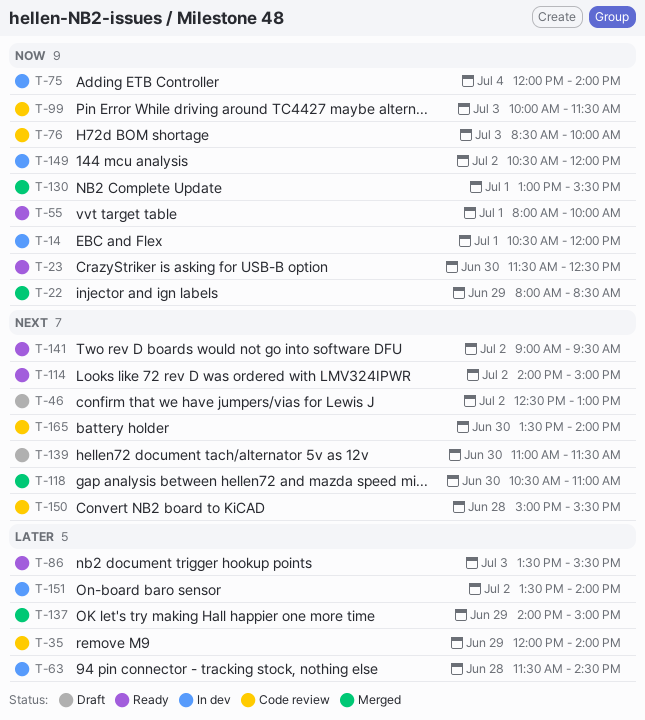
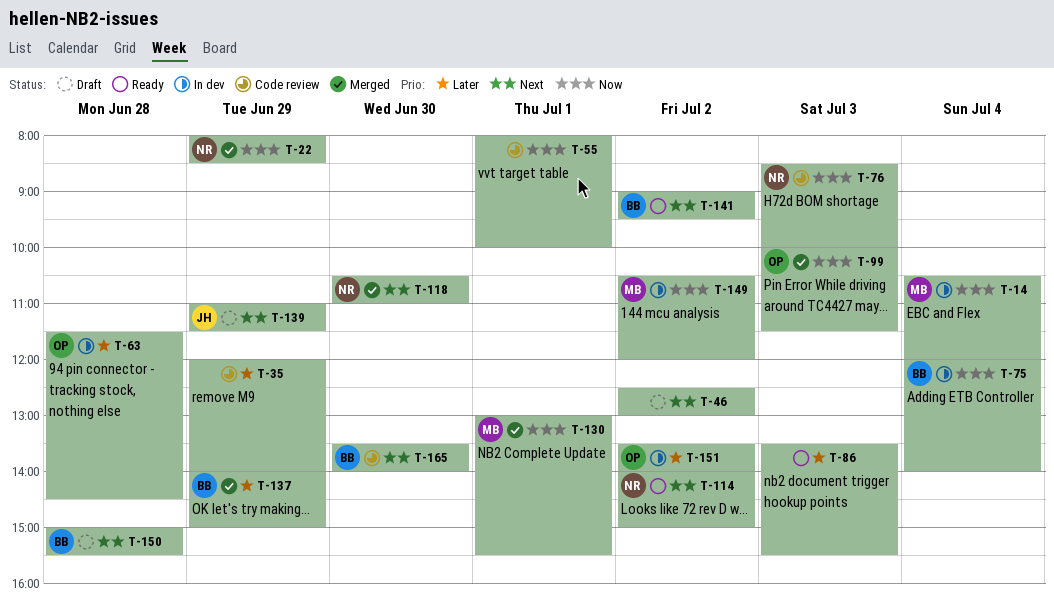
T-14, day: Jul 1 -> Jul 4
T-23: present -> none
T-55, status: Ready -> Code review
T-99, status: Code review -> Merged
T-139, day: Jun 30 -> Jun 29
T-150, status: Code review -> Draft

